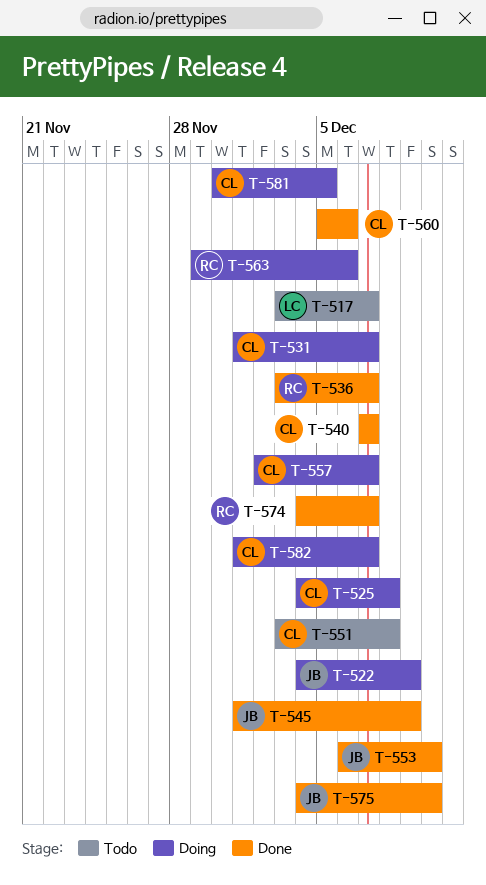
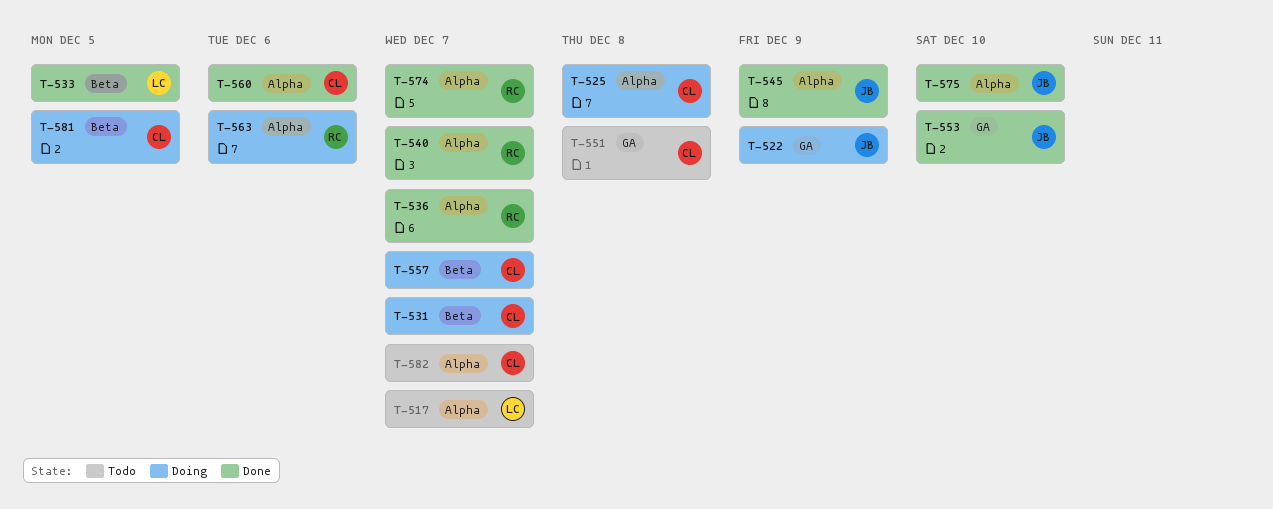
T-533: none -> present
T-540, owner: CL -> RC
T-582, status: Doing -> Todo

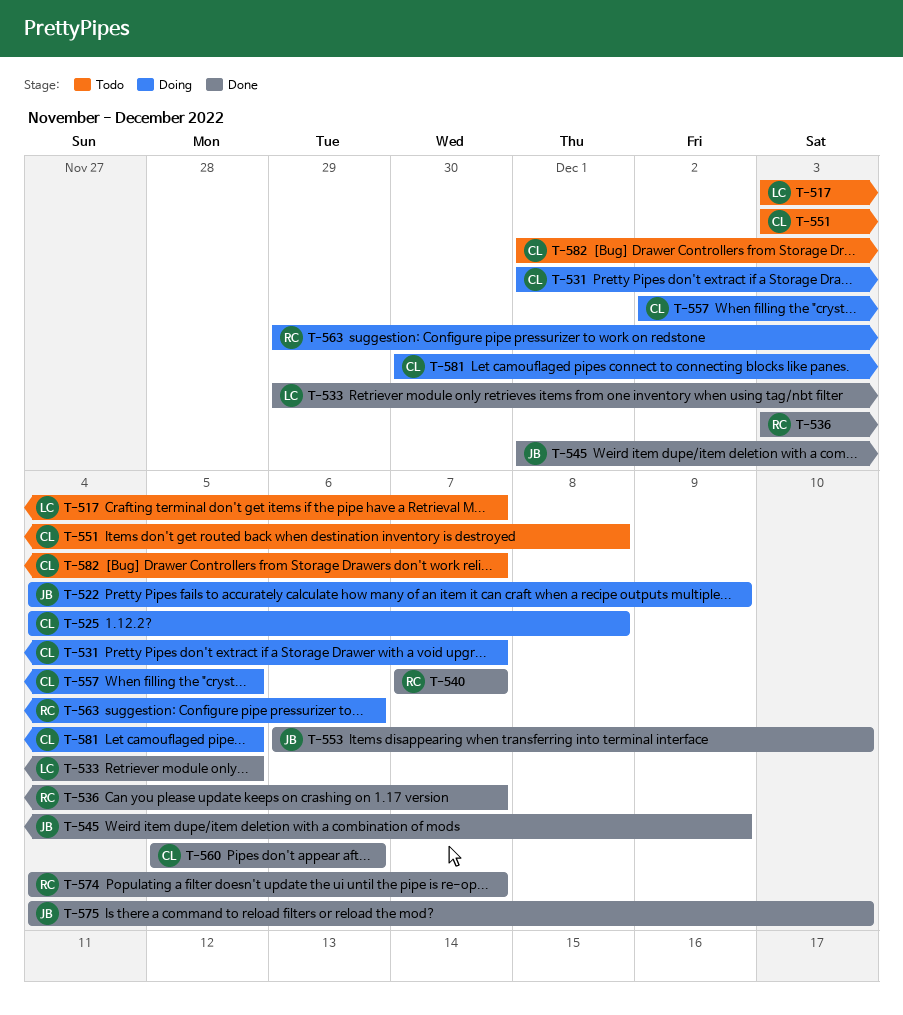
T-557, due: Dec 7 -> Dec 5

